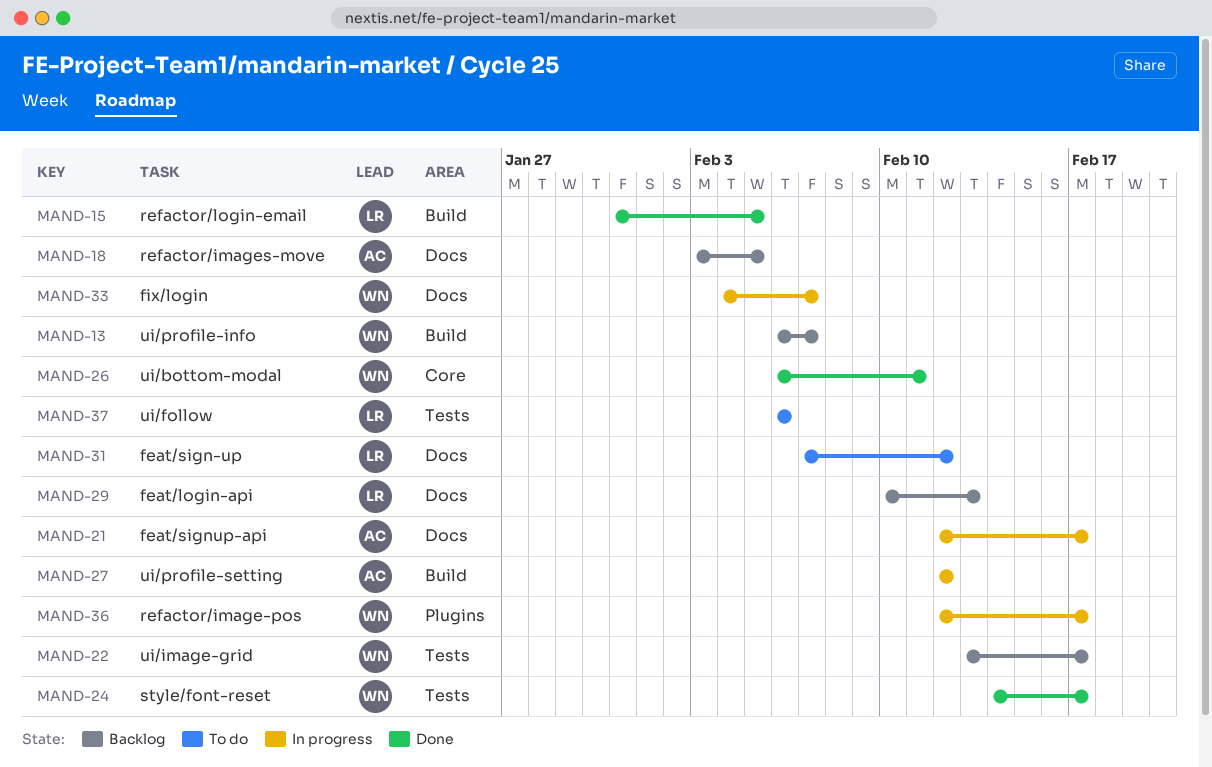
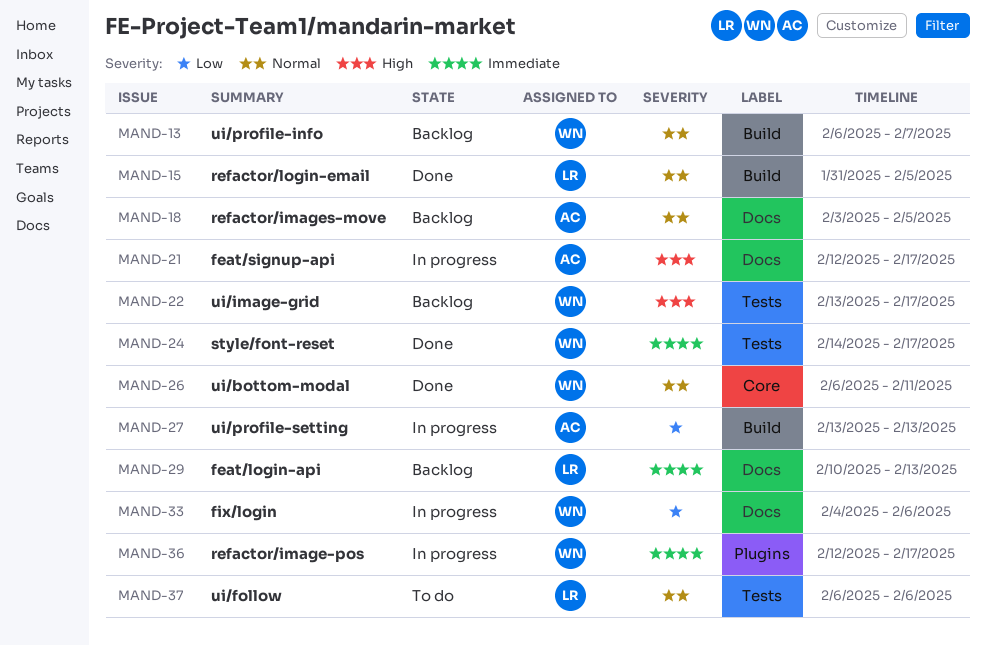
MAND-27, start: Feb 12 -> Feb 13
MAND-27, due: Feb 12 -> Feb 13
MAND-31: present -> none
MAND-33, due: Feb 7 -> Feb 6

